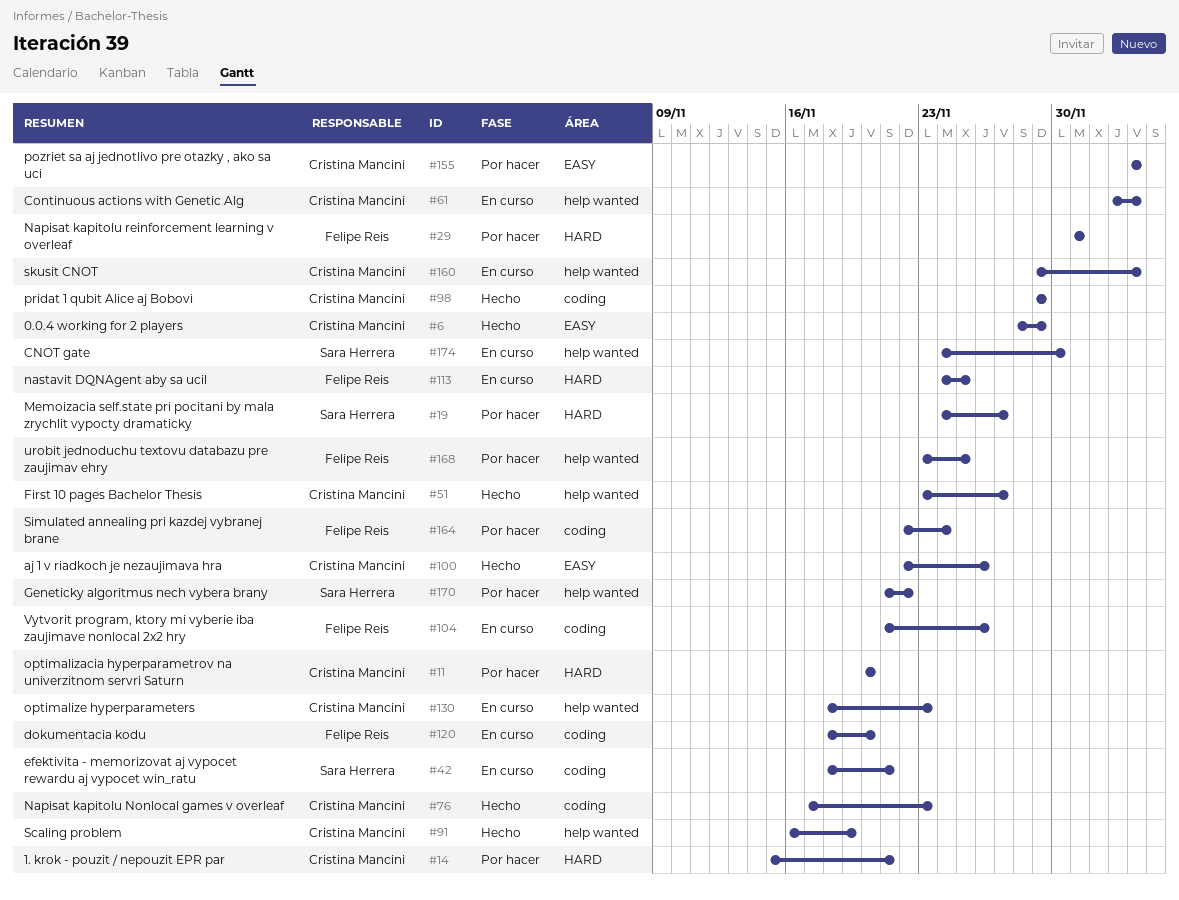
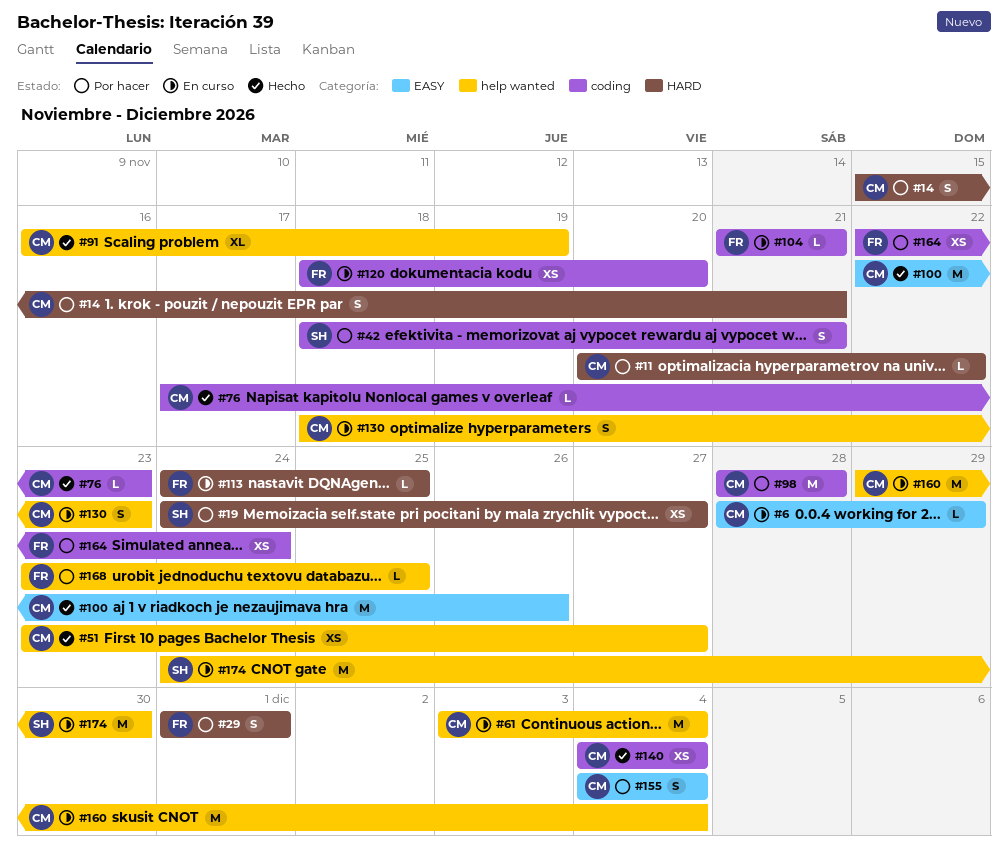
#6, status: Hecho -> En curso
#11, due: Nov 20 -> Nov 22
#42, status: En curso -> Por hacer
#98, status: Hecho -> Por hacer
#98, start: Nov 29 -> Nov 28
#98, due: Nov 29 -> Nov 28
#104, due: Nov 26 -> Nov 21
#140: none -> present
#170: present -> none

